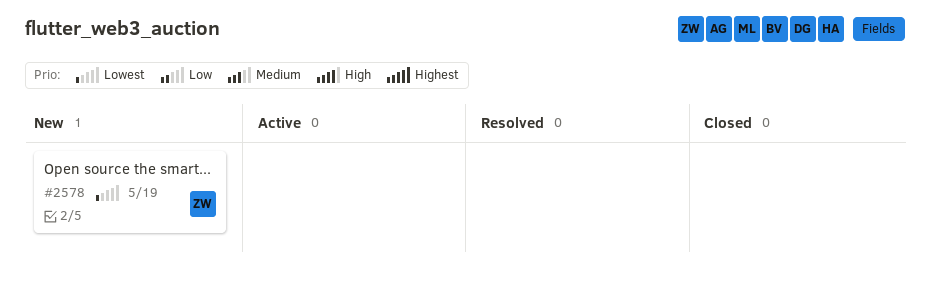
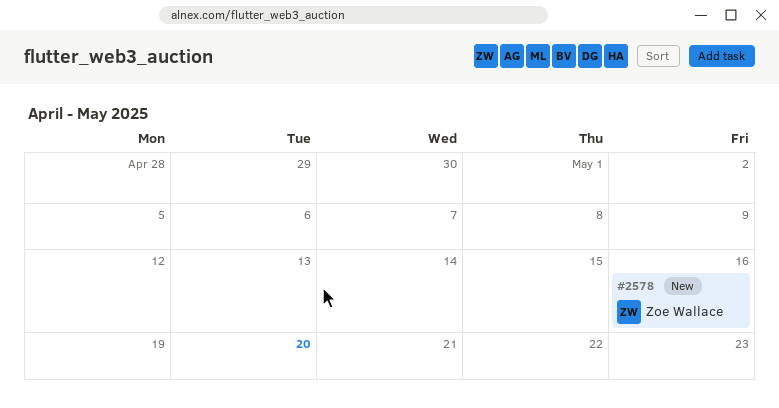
#2578, due: May 19 -> May 16

